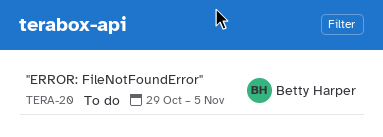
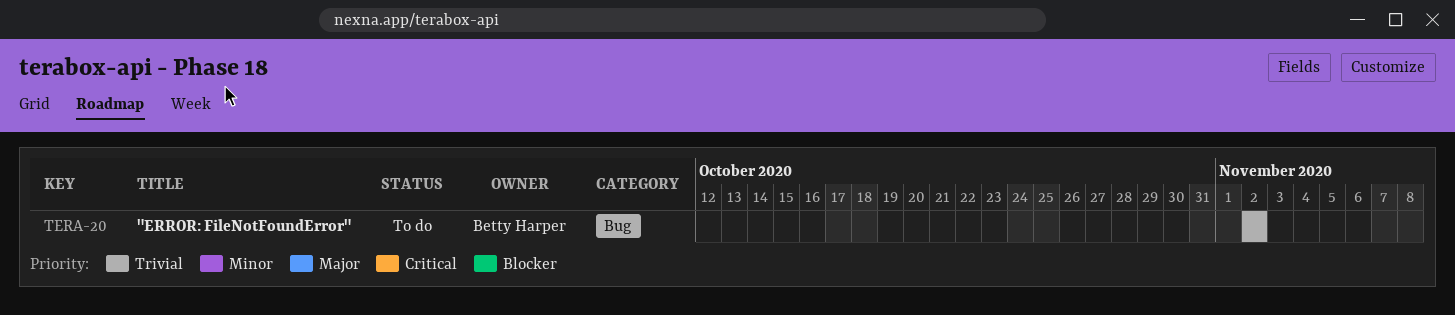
TERA-20, start: Oct 29 -> Nov 2
TERA-20, due: Nov 5 -> Nov 2

